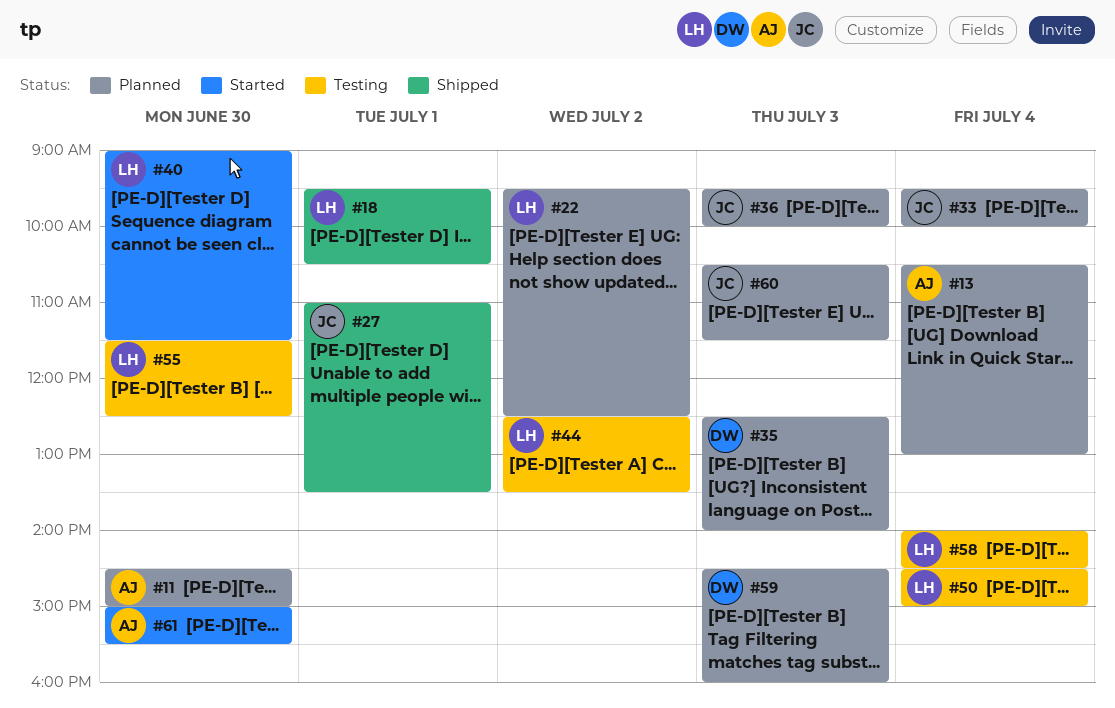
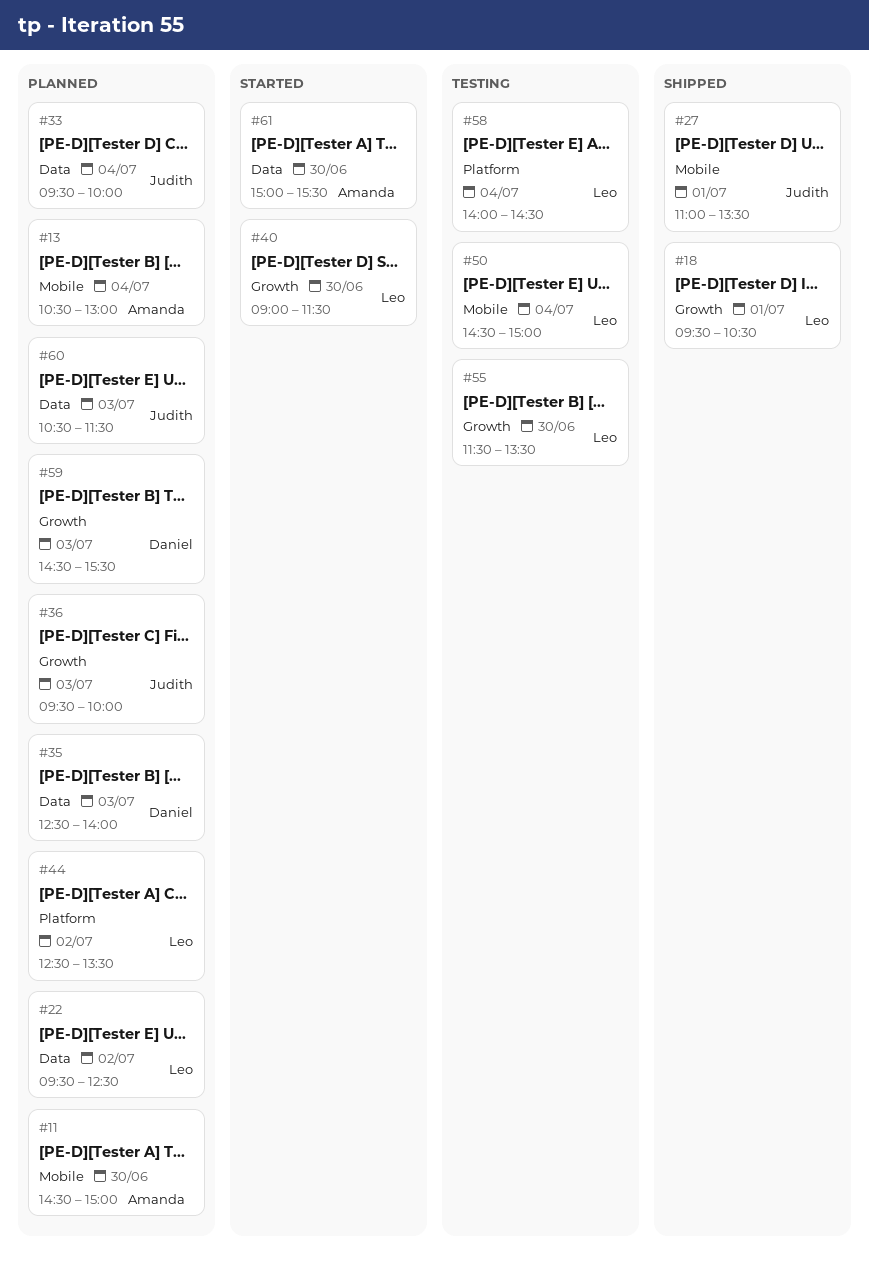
#44, status: Testing -> Planned
#55, ends: 12:30 -> 13:30
#59, ends: 16:00 -> 15:30

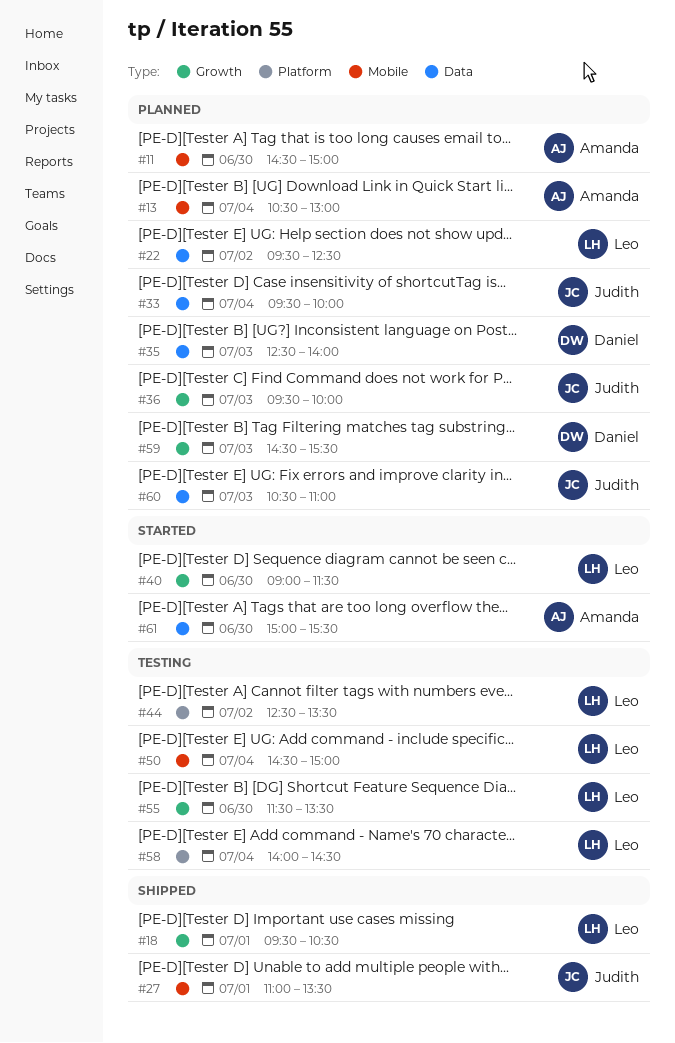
#44, status: Planned -> Testing
#60, ends: 11:30 -> 11:00

